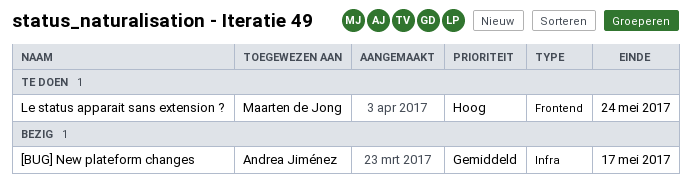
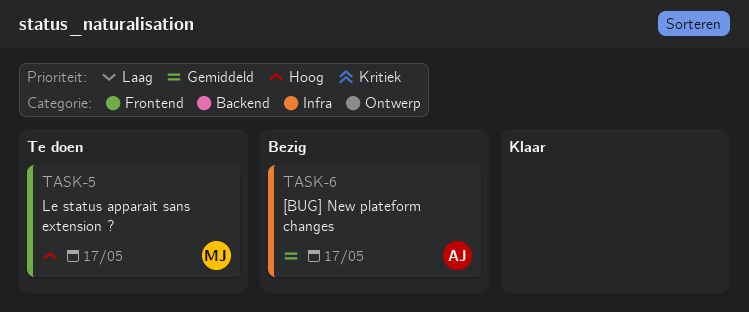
Le status apparait sans extension ?, due: May 24 -> May 17

